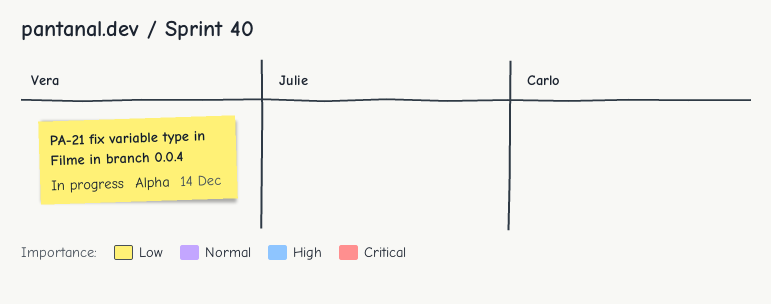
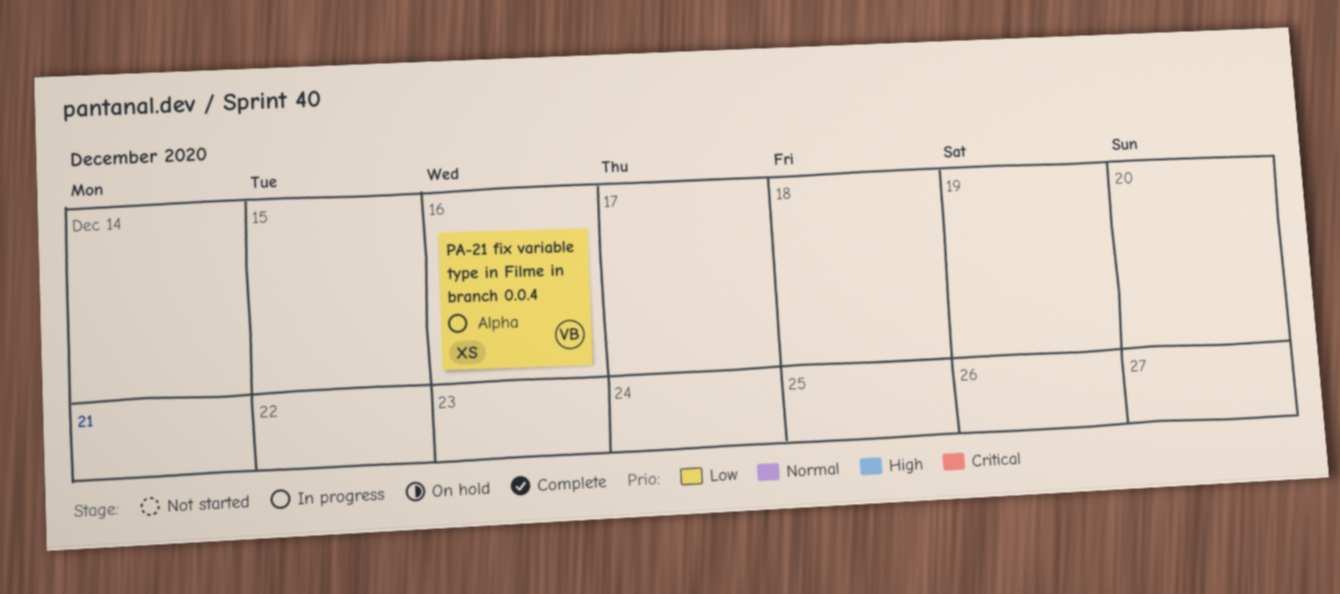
PA-21, due: Dec 14 -> Dec 16

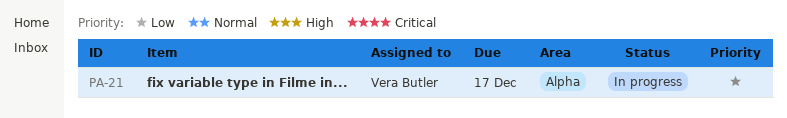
PA-21, due: Dec 16 -> Dec 17

